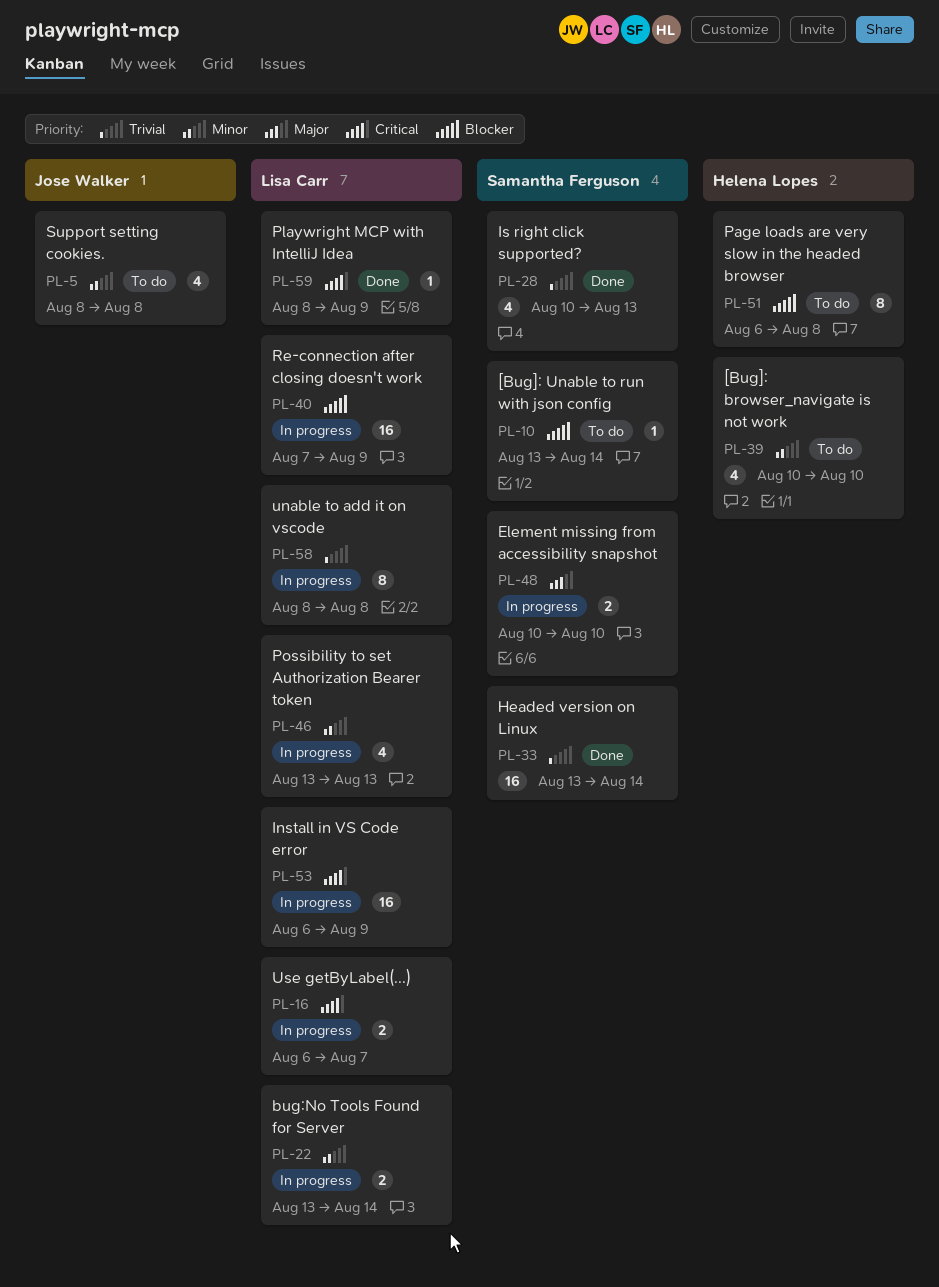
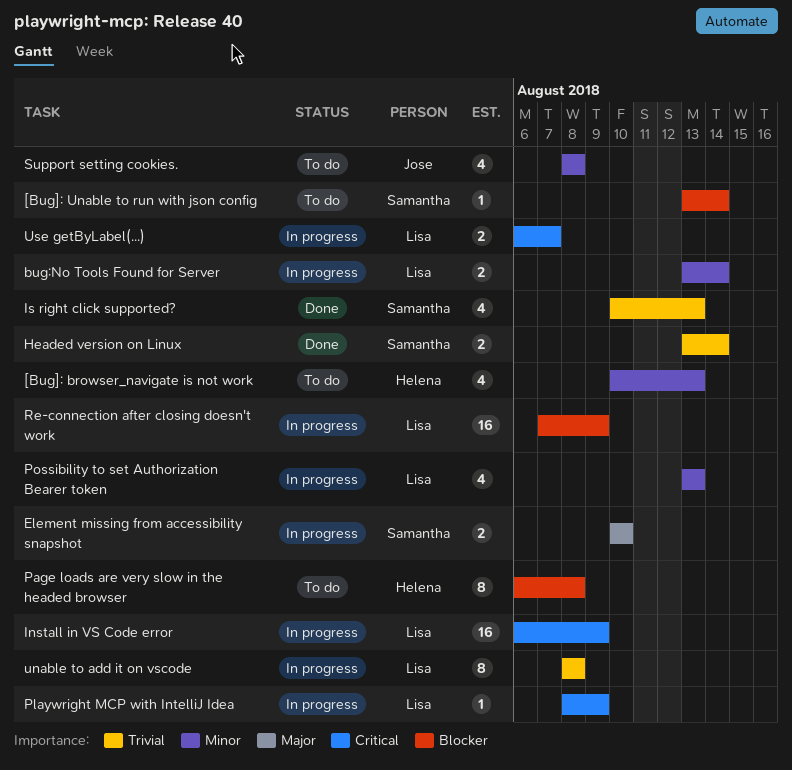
[Bug]: browser_navigate is not work, due: Aug 10 -> Aug 13
Headed version on Linux, estimate: 16 -> 2
Playwright MCP with IntelliJ Idea, status: Done -> In progress

